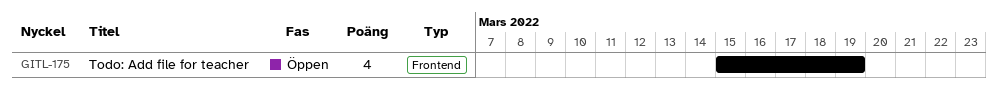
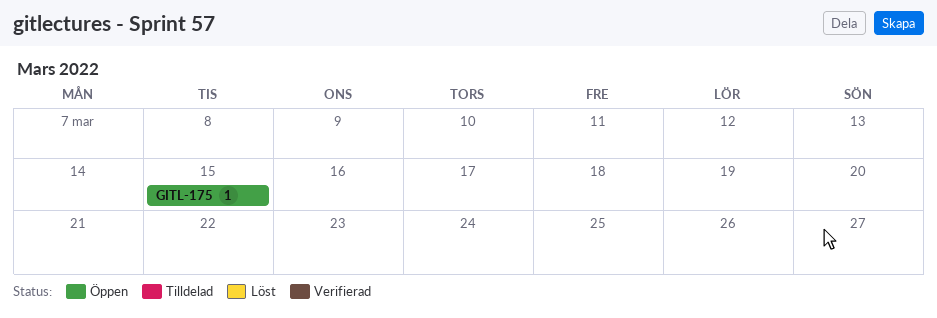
GITL-175, estimate: 4 -> 1
GITL-175, due: Mar 19 -> Mar 15

